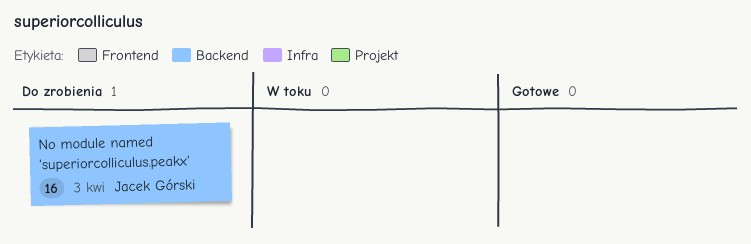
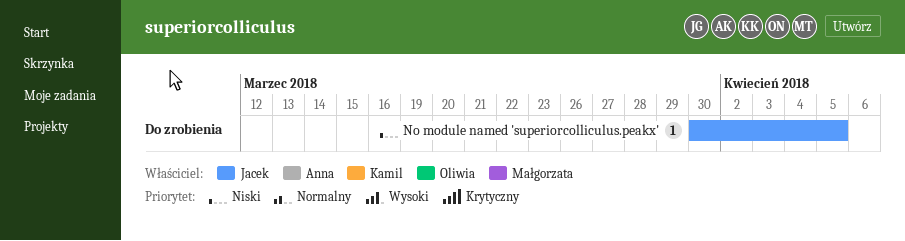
No module named 'superiorcolliculus.peakx', estimate: 16 -> 1
No module named 'superiorcolliculus.peakx', due: Apr 3 -> Apr 5

